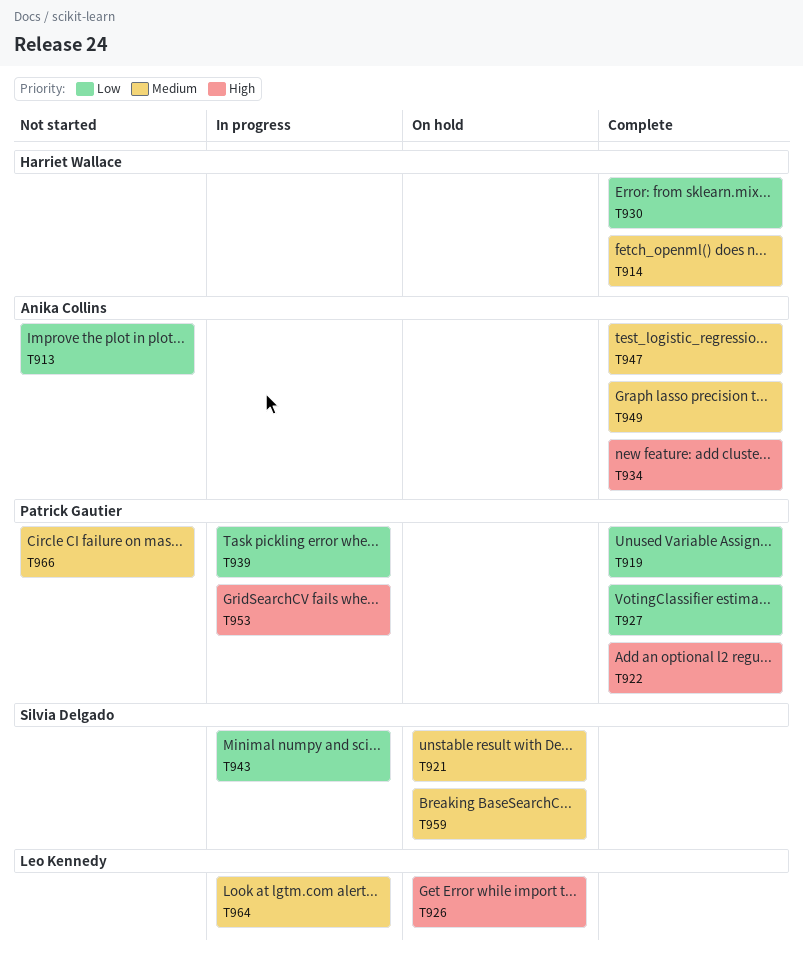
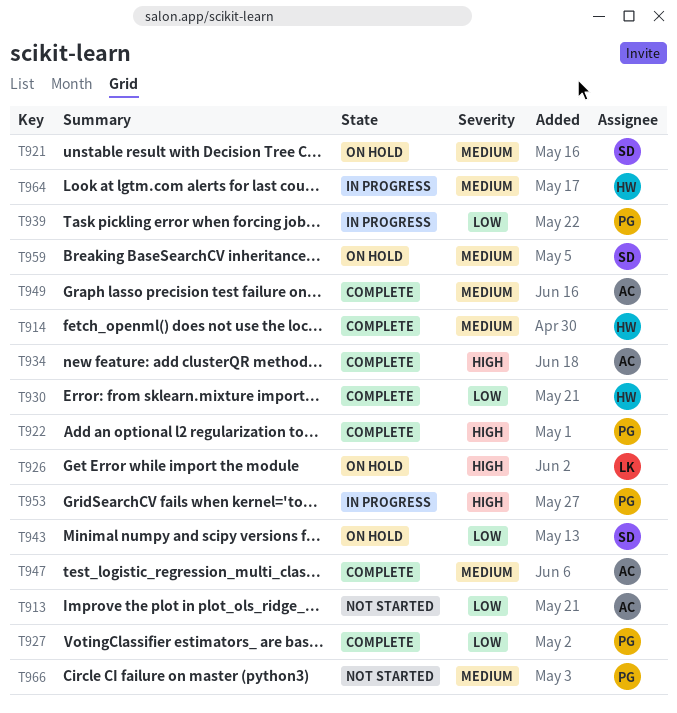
T919: present -> none
T943, status: In progress -> On hold
T964, owner: Leo Kennedy -> Harriet Wallace

